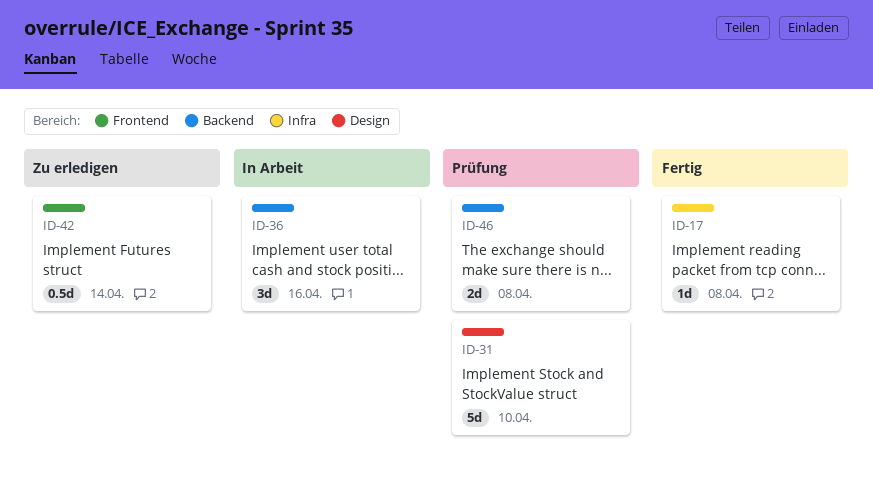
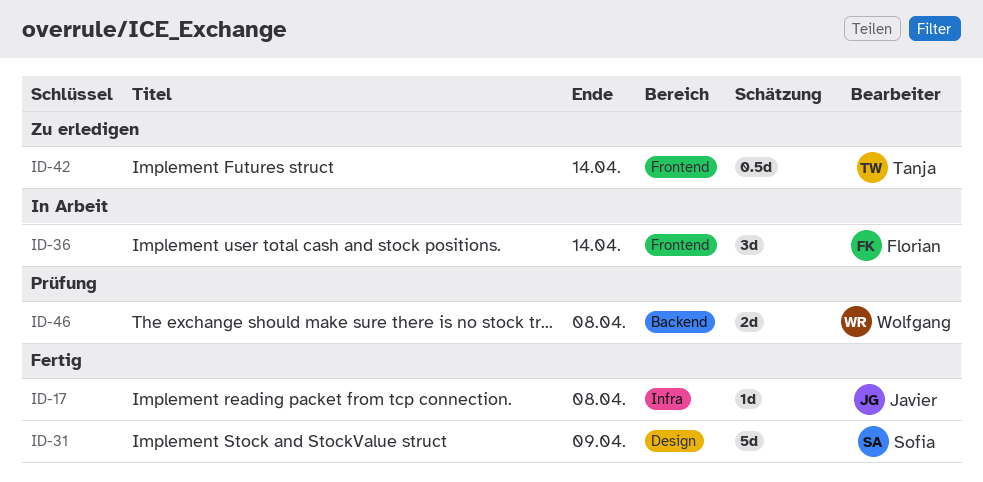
ID-31, status: Prüfung -> Fertig
ID-31, due: Apr 10 -> Apr 9
ID-36, label: Backend -> Frontend
ID-36, due: Apr 16 -> Apr 14

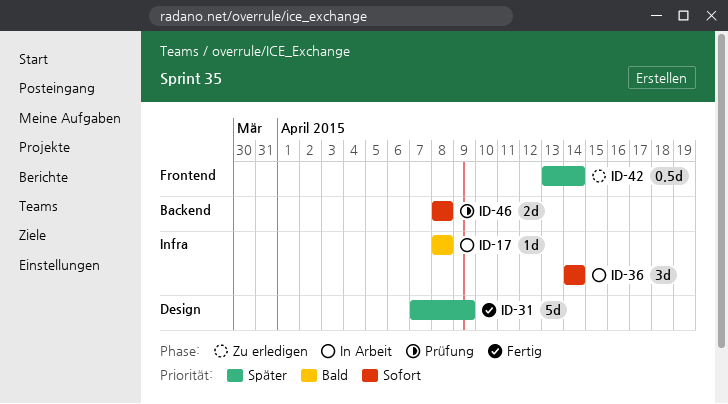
ID-17, status: Fertig -> In Arbeit
ID-36, label: Frontend -> Infra

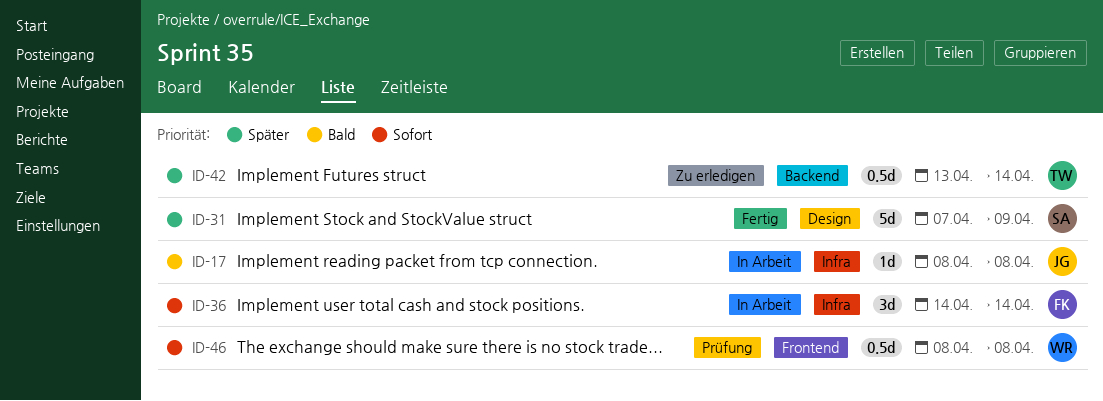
ID-42, label: Frontend -> Backend
ID-46, label: Backend -> Frontend
ID-46, estimate: 2d -> 0.5d

